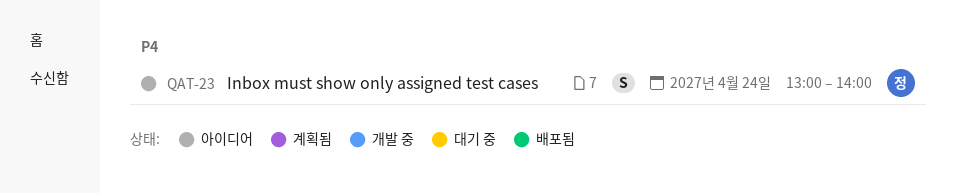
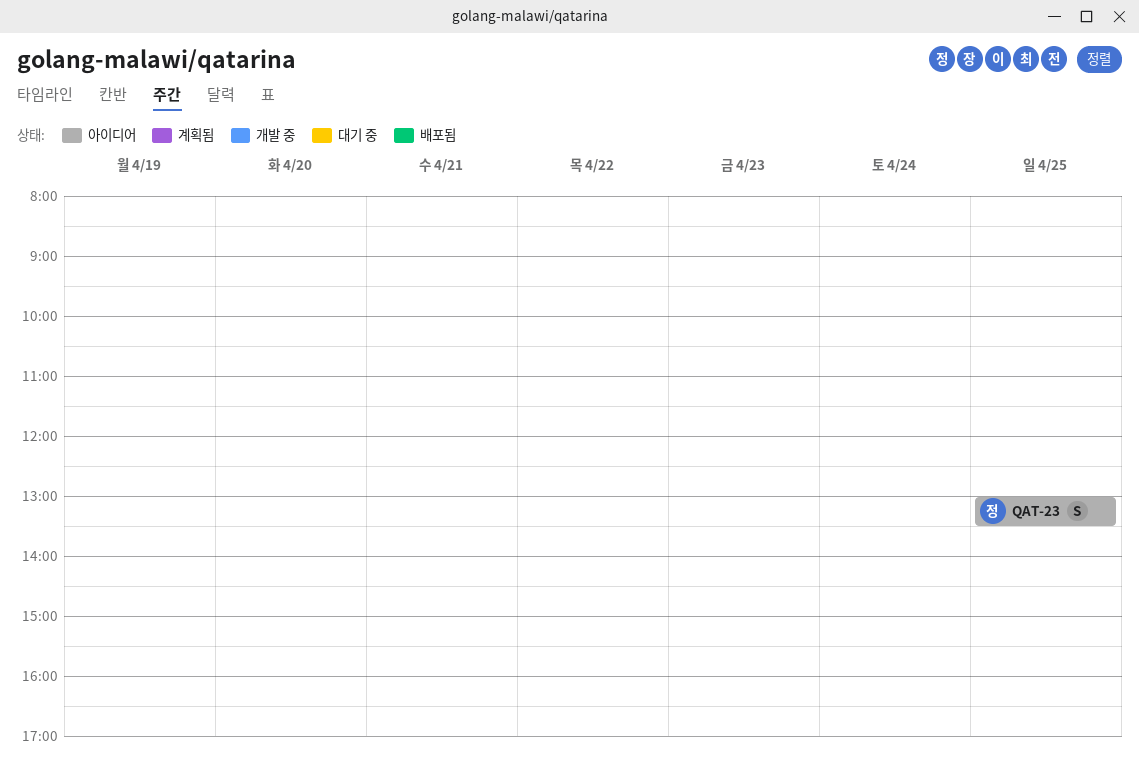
QAT-23, day: Apr 24 -> Apr 25
QAT-23, ends: 14:00 -> 13:30

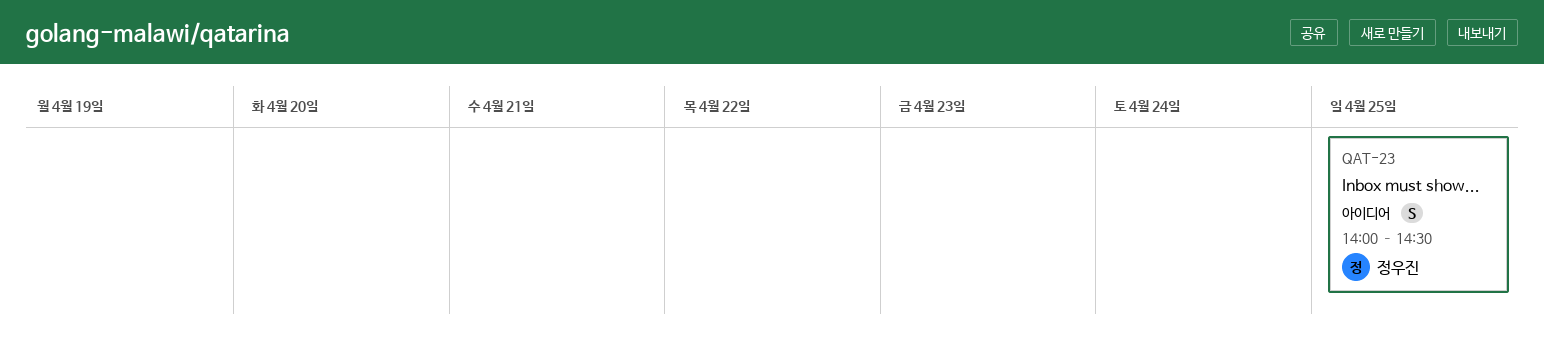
QAT-23, begins: 13:00 -> 14:00
QAT-23, ends: 13:30 -> 14:30

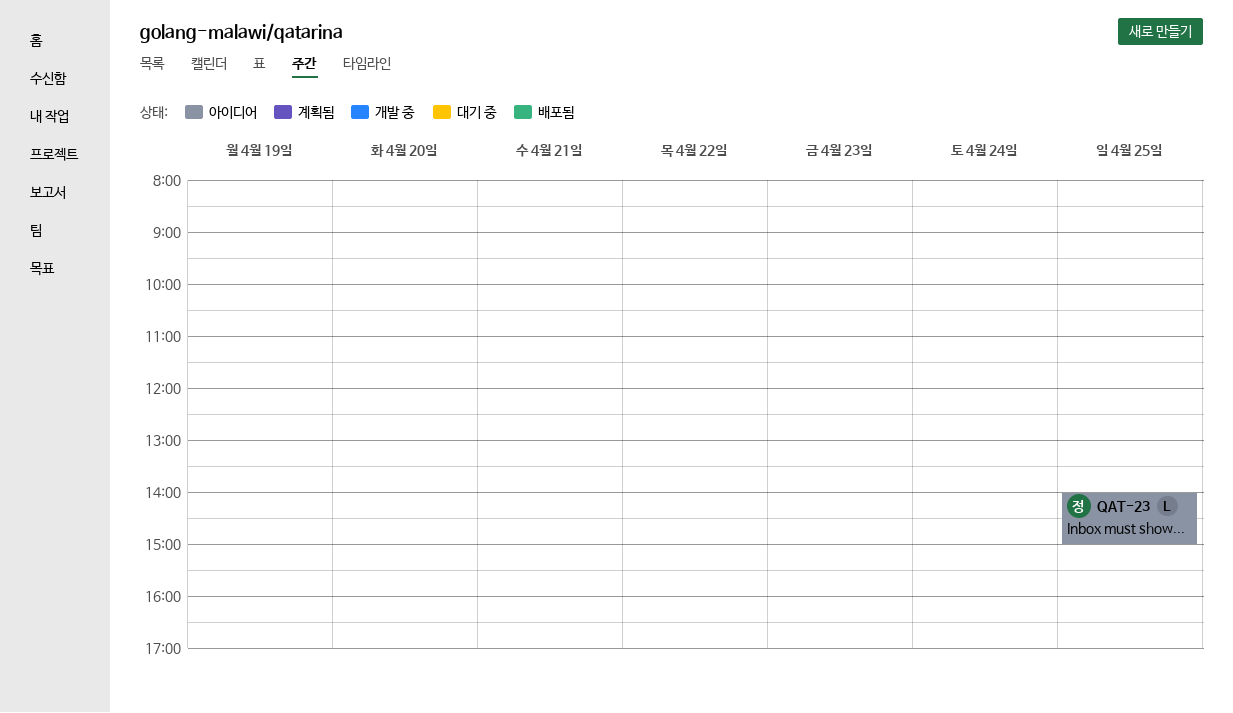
QAT-23, estimate: S -> L
QAT-23, ends: 14:30 -> 15:00

